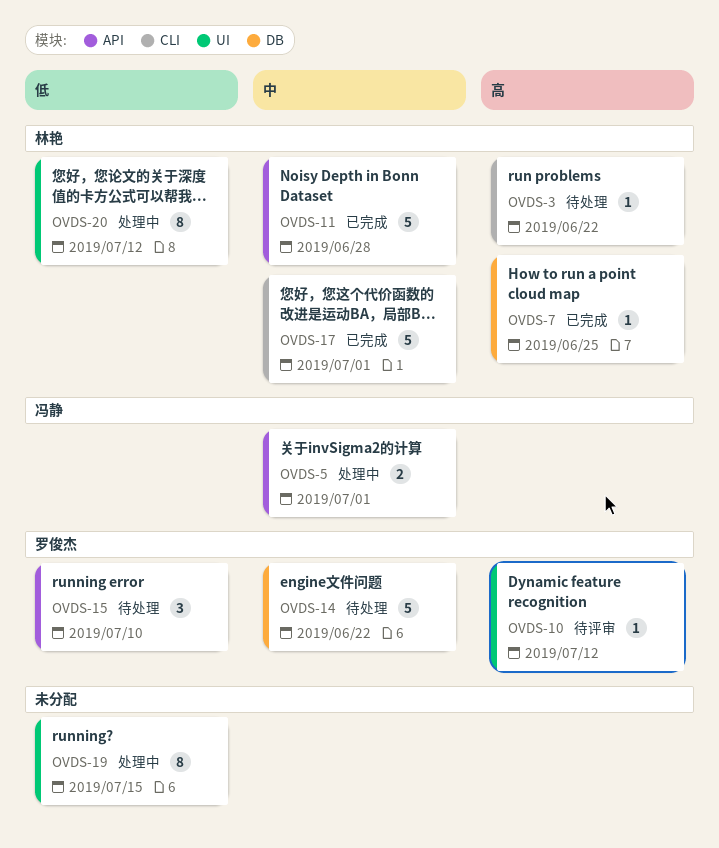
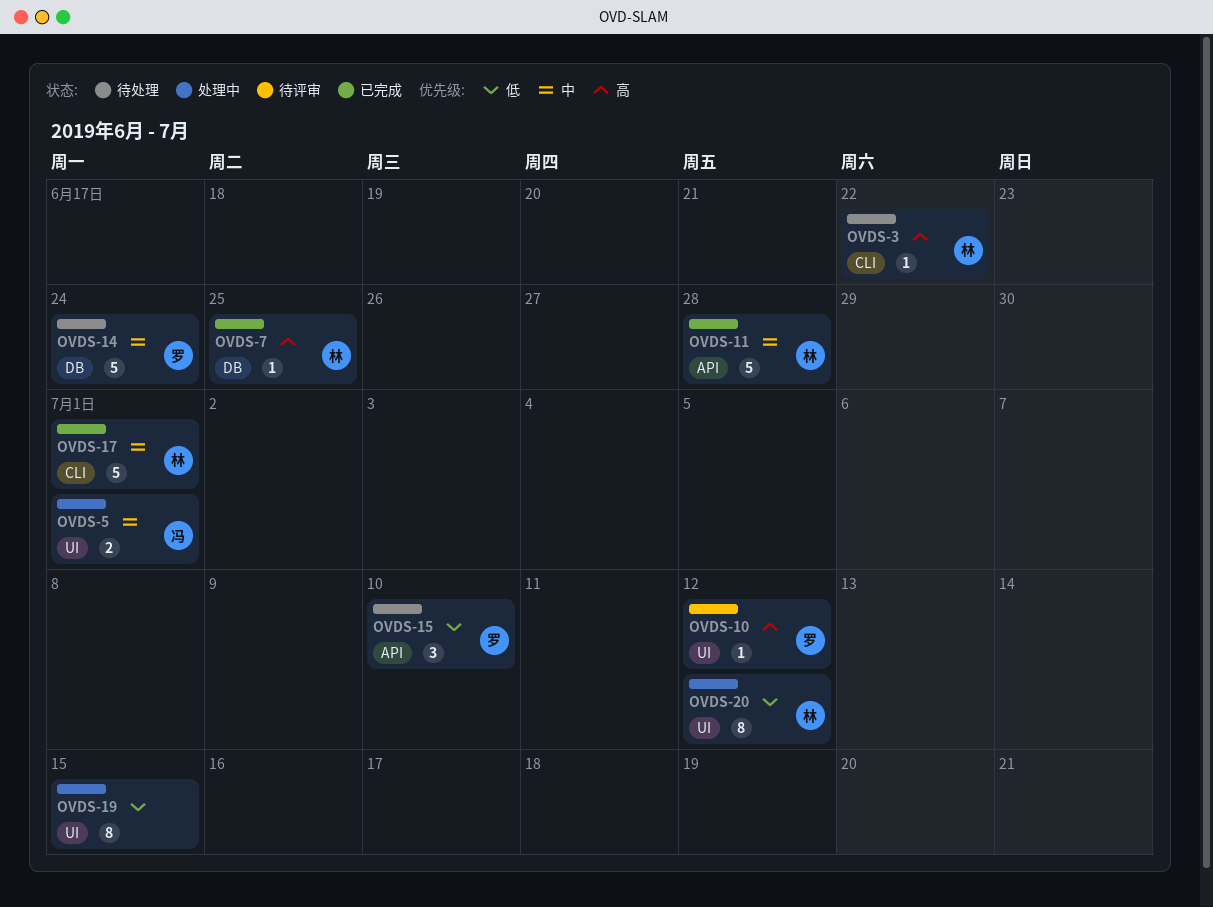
OVDS-5, label: API -> UI
OVDS-14, due: Jun 22 -> Jun 24

